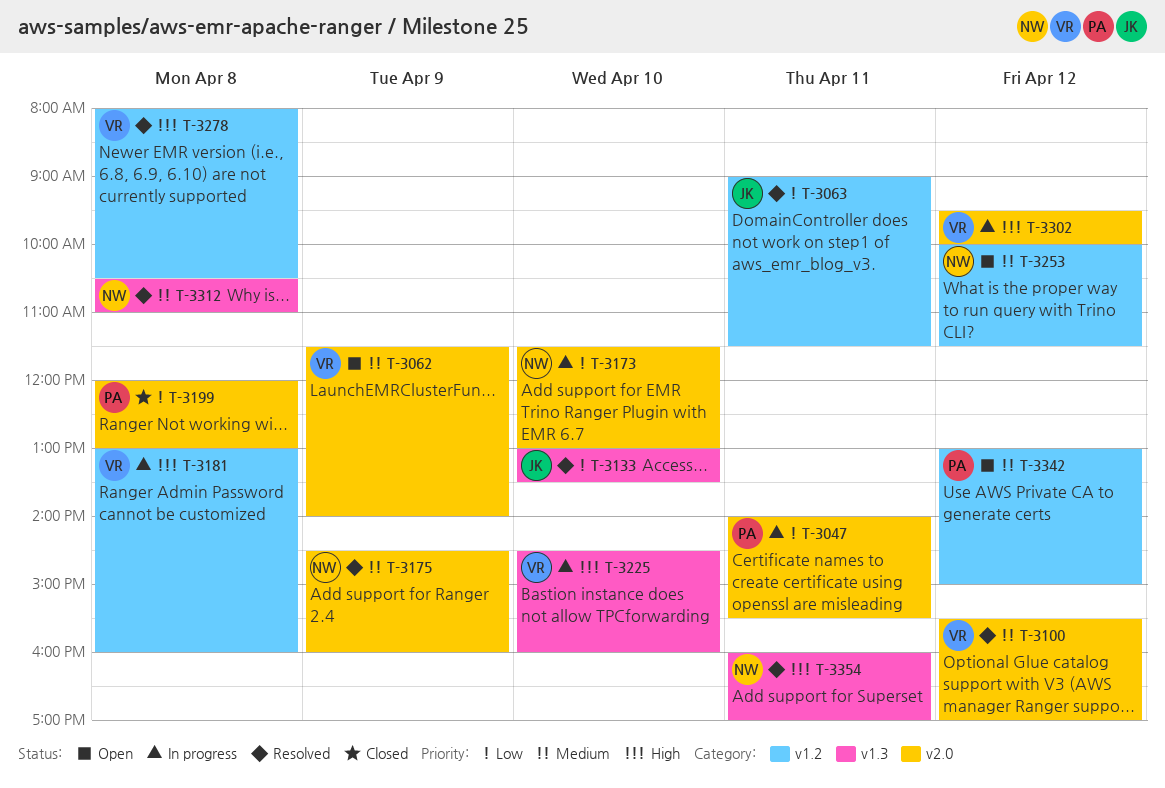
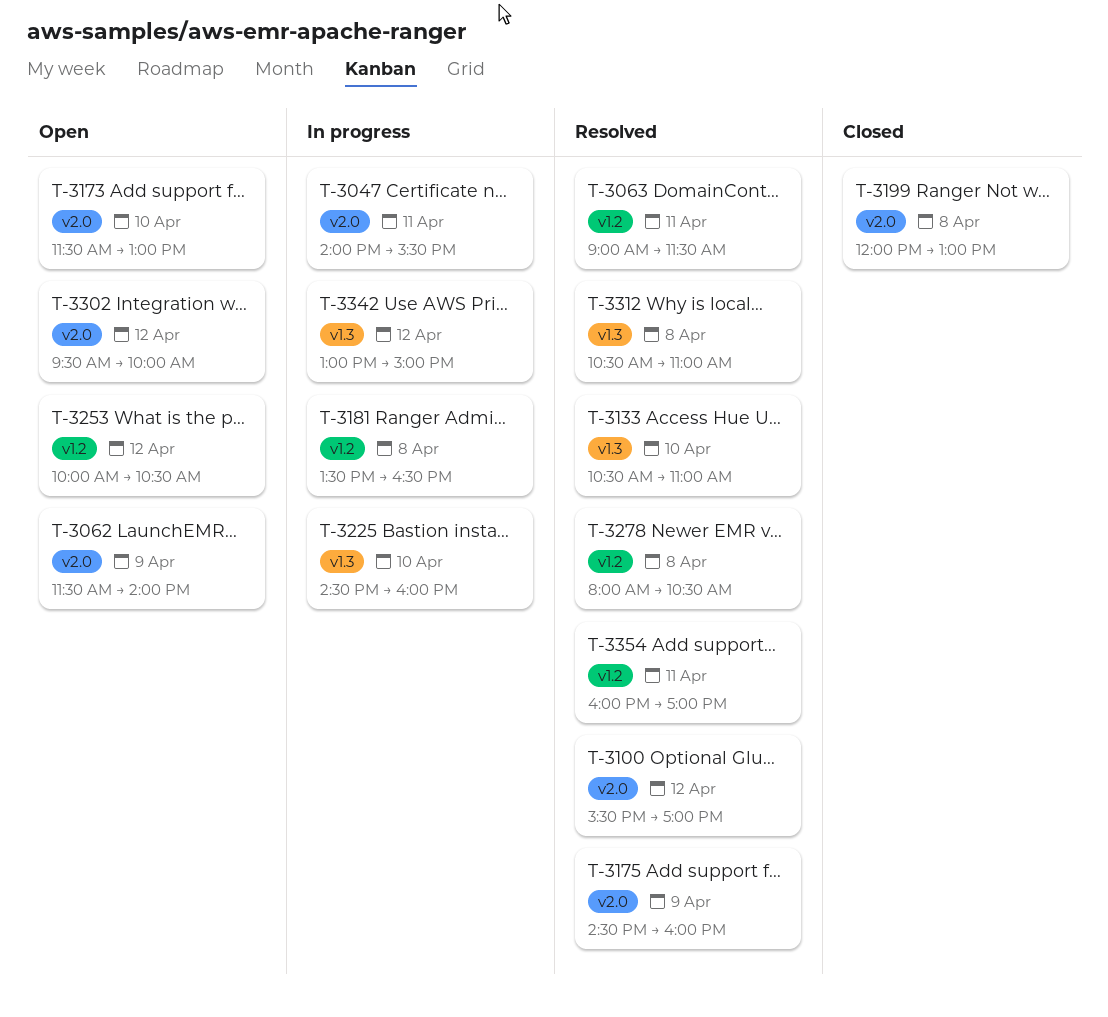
T-3133, begins: 13:00 -> 10:30
T-3133, ends: 13:30 -> 11:00
T-3173, status: In progress -> Open
T-3181, begins: 13:00 -> 13:30
T-3181, ends: 16:00 -> 16:30
T-3253, ends: 11:30 -> 10:30
T-3302, status: In progress -> Open
T-3342, status: Open -> In progress
T-3342, label: v1.2 -> v1.3
T-3354, label: v1.3 -> v1.2

